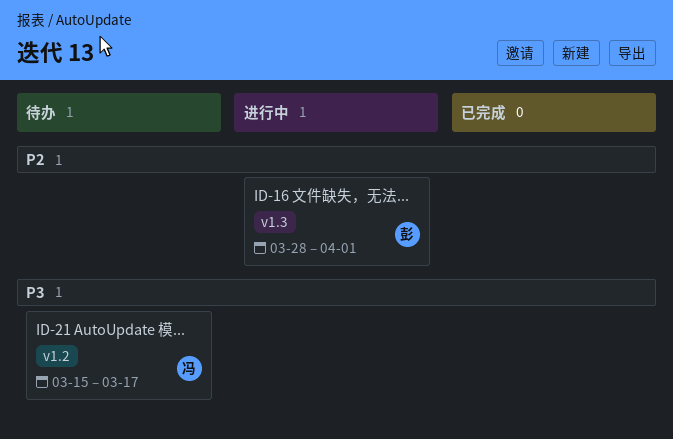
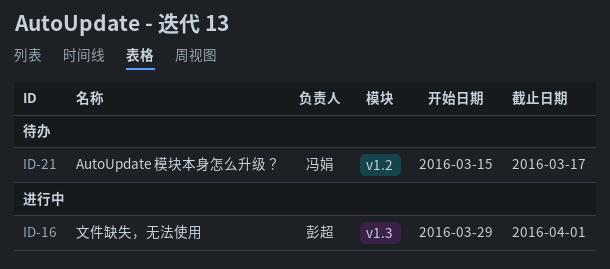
ID-16, start: Mar 28 -> Mar 29

